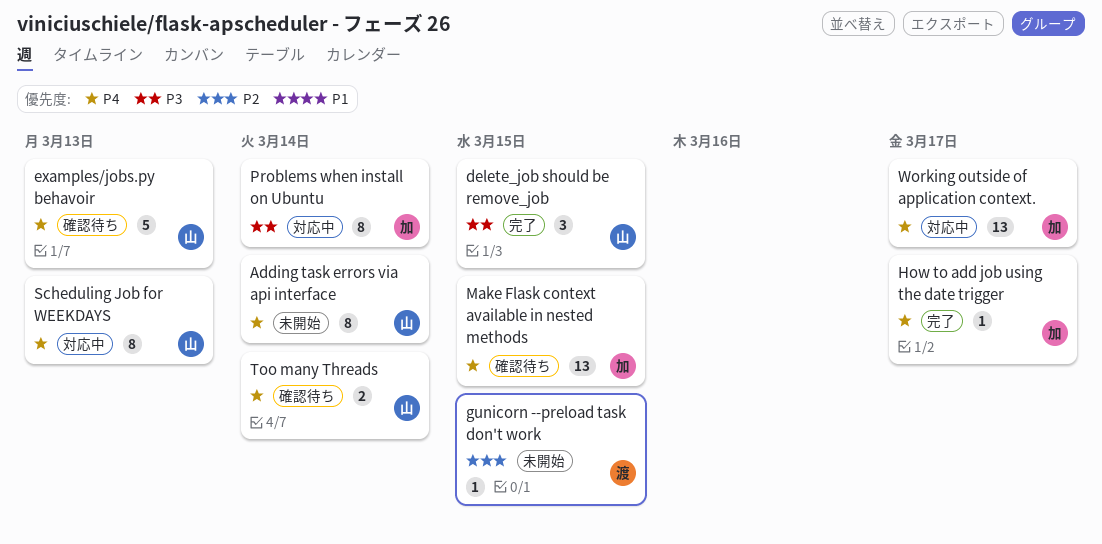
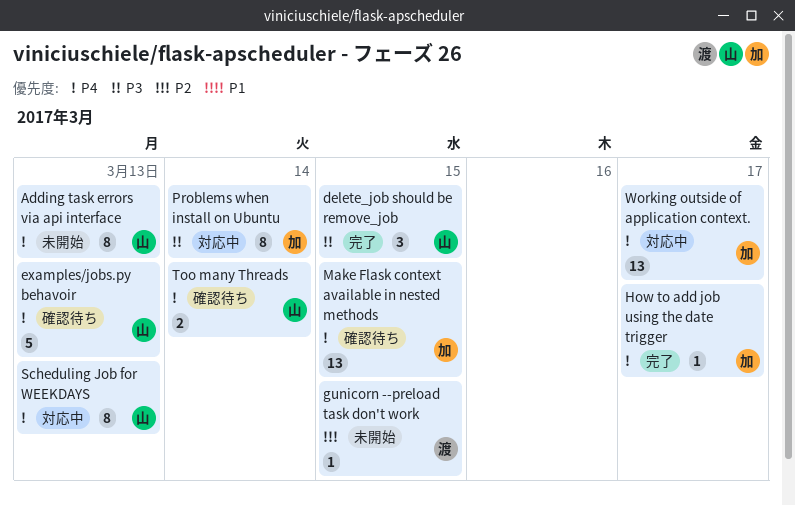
Adding task errors via api interface, due: Mar 14 -> Mar 13

